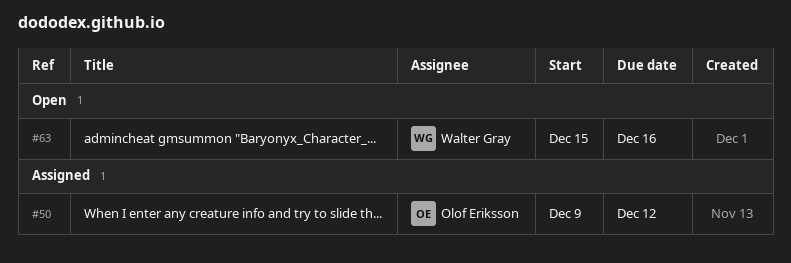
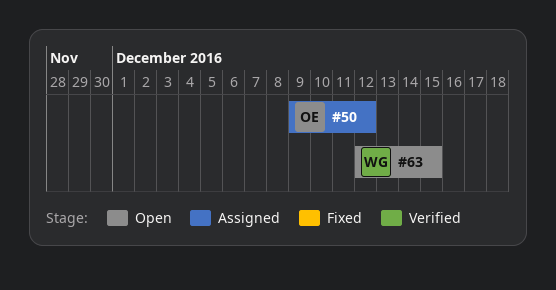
#63, start: Dec 15 -> Dec 12
#63, due: Dec 16 -> Dec 15

